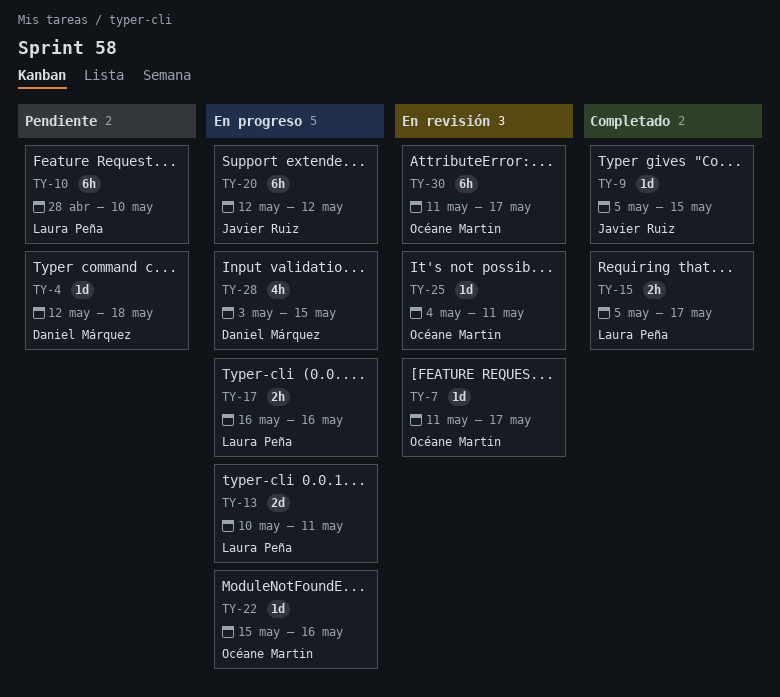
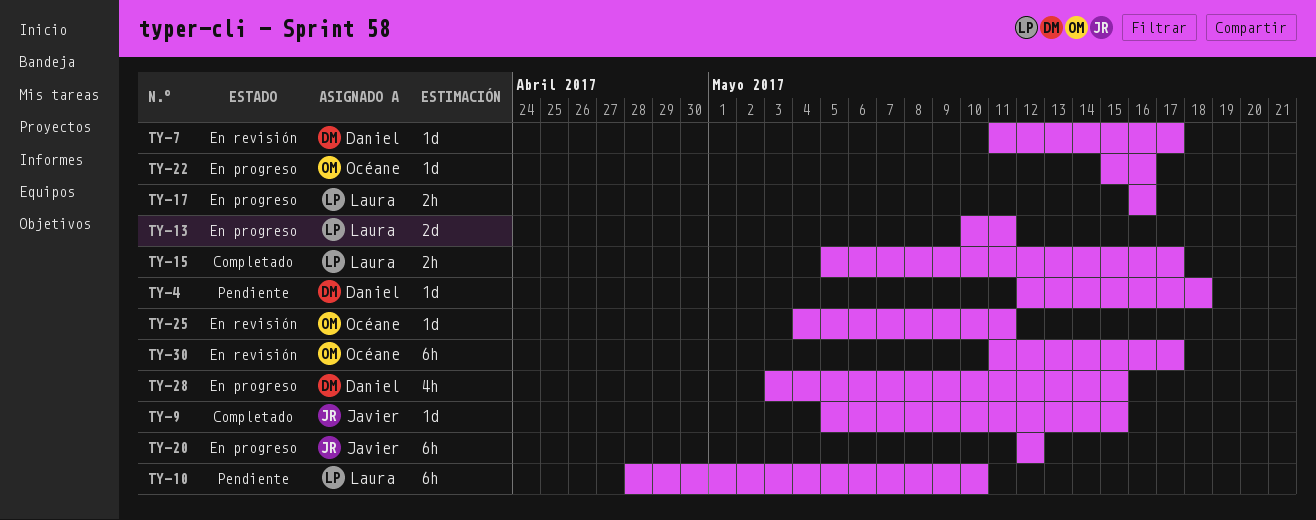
TY-7, owner: Océane Martin -> Daniel Márquez

